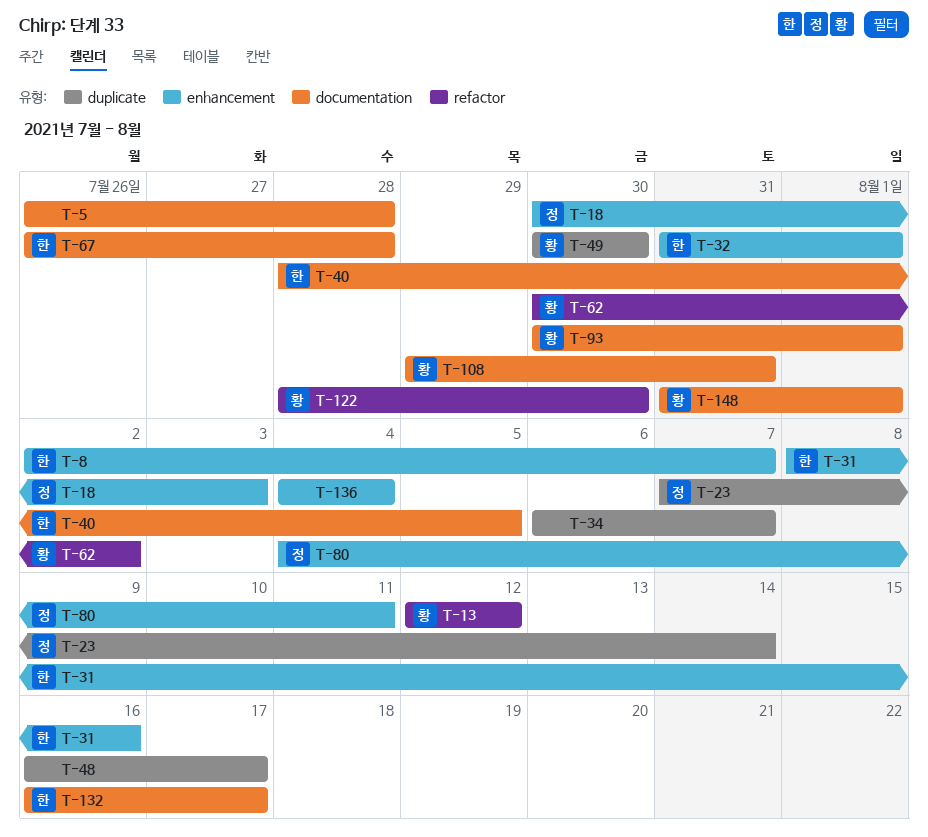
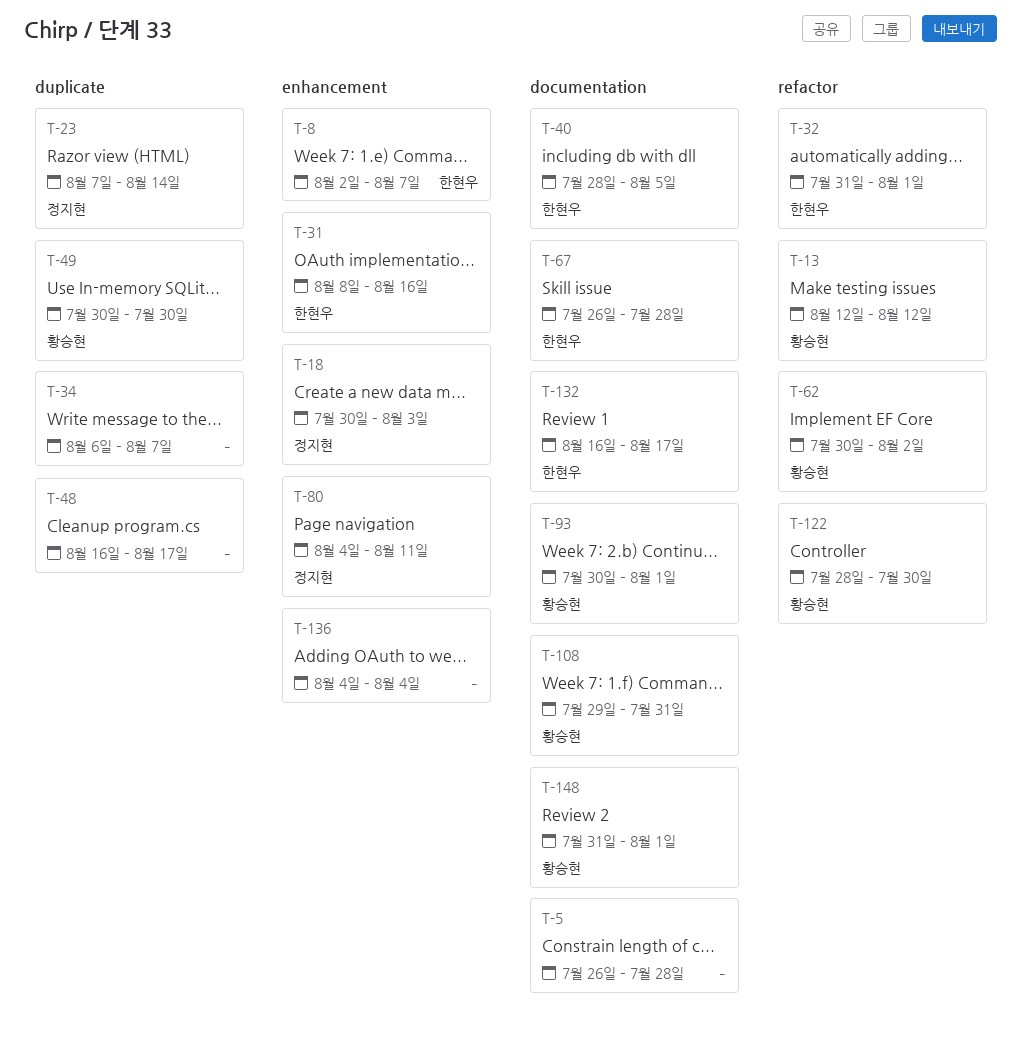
T-32, label: enhancement -> refactor

